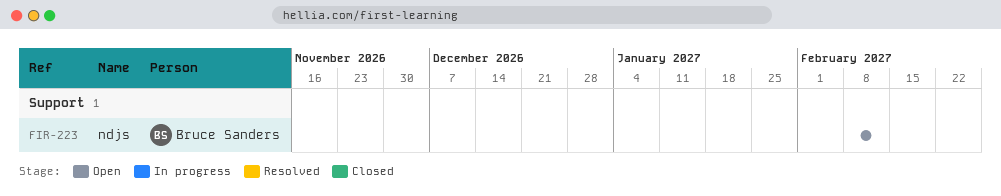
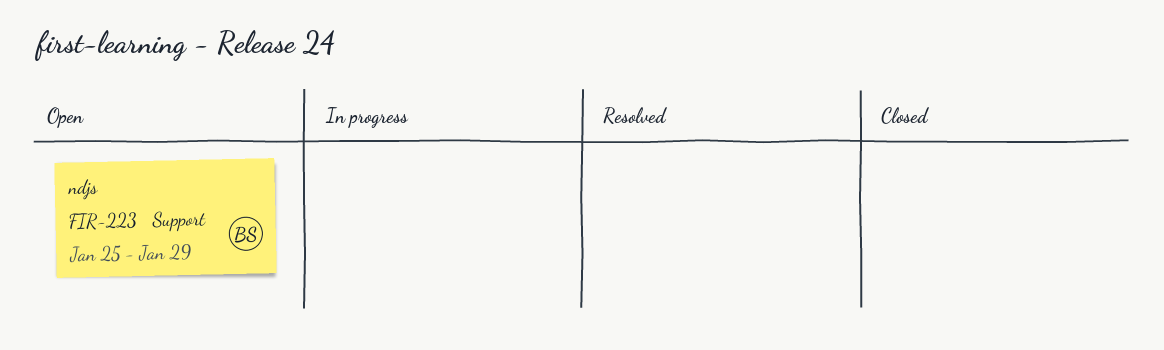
FIR-223, start: Feb 8 -> Jan 25
FIR-223, due: Feb 12 -> Jan 29

